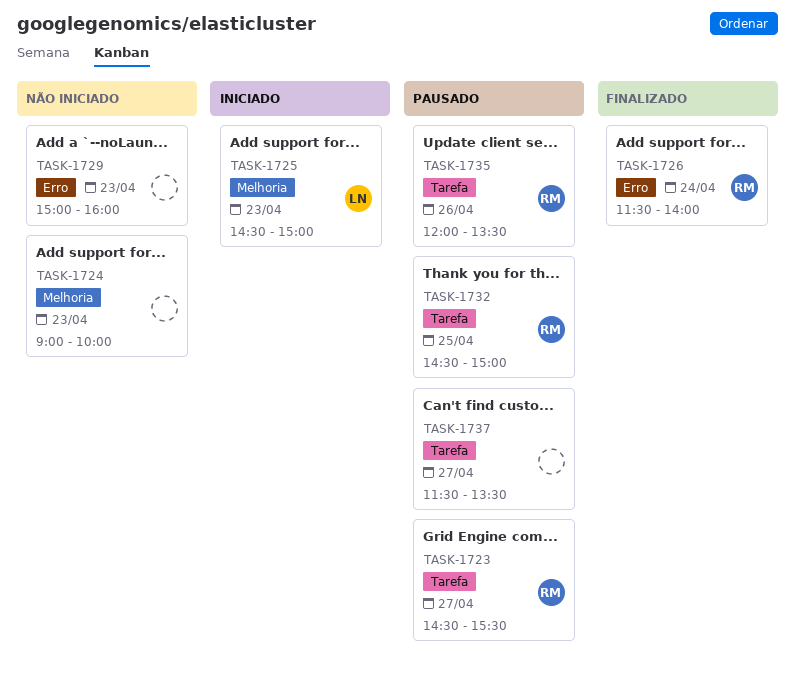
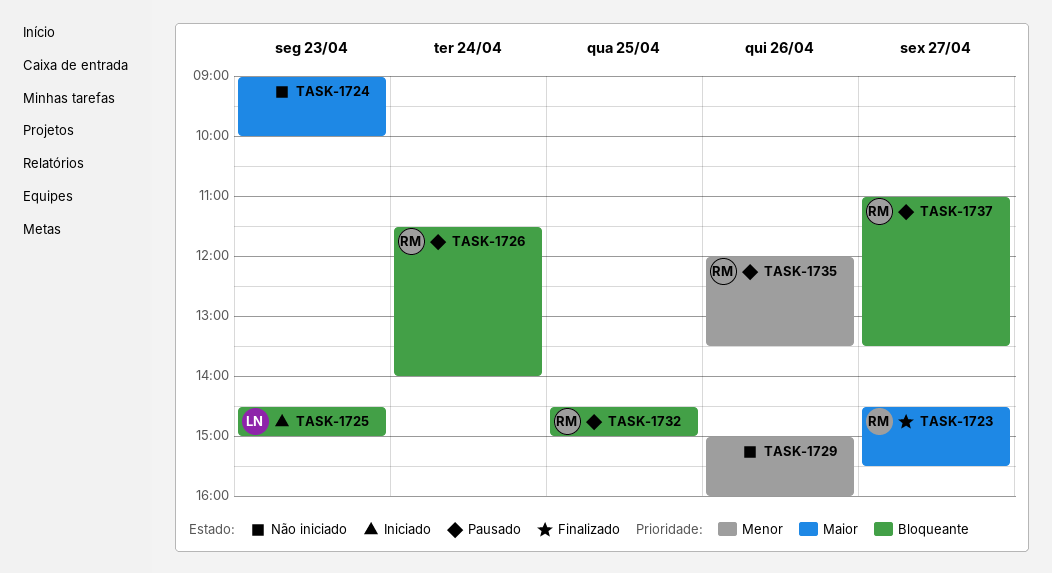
TASK-1723, status: Pausado -> Finalizado
TASK-1726, status: Finalizado -> Pausado
TASK-1729, day: Apr 23 -> Apr 26
TASK-1737, owner: none -> RM
TASK-1737, begins: 11:30 -> 11:00

